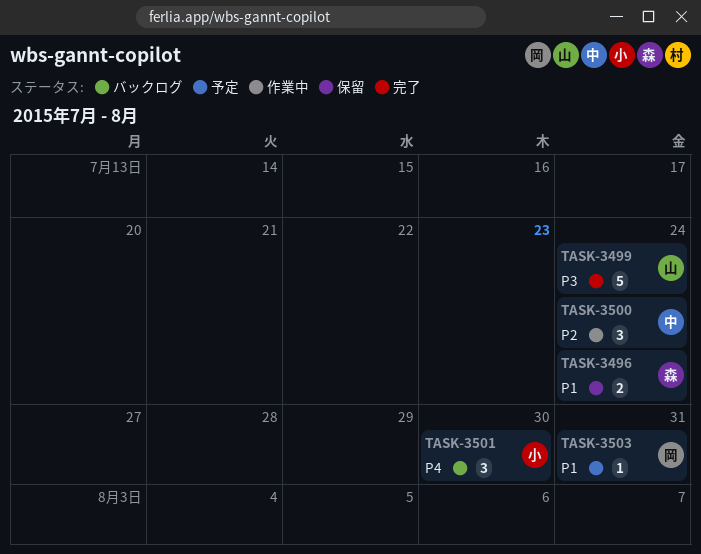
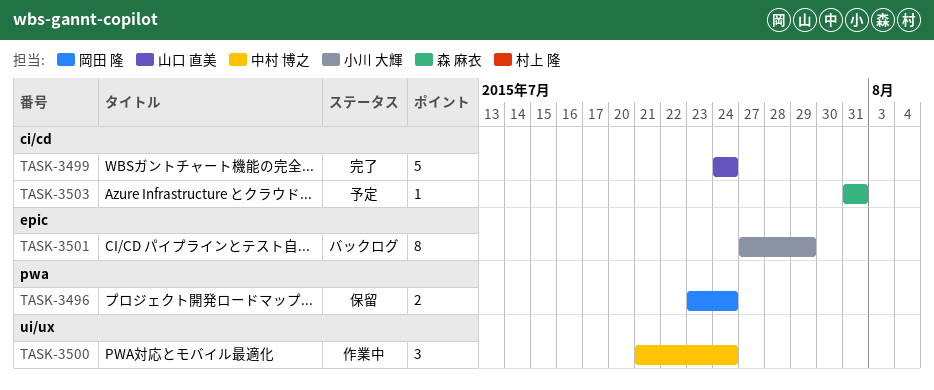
TASK-3496, owner: 森 麻衣 -> 岡田 隆
TASK-3501, estimate: 3 -> 8
TASK-3501, due: Jul 30 -> Jul 29
TASK-3503, owner: 岡田 隆 -> 森 麻衣

